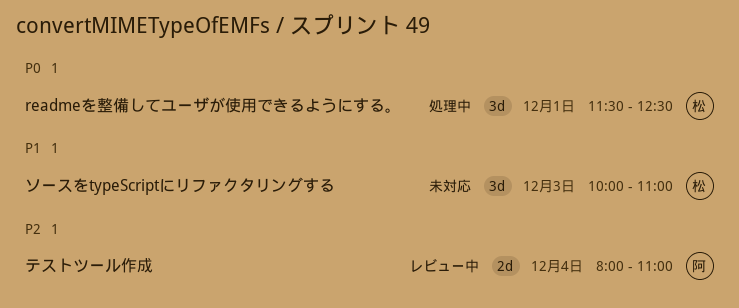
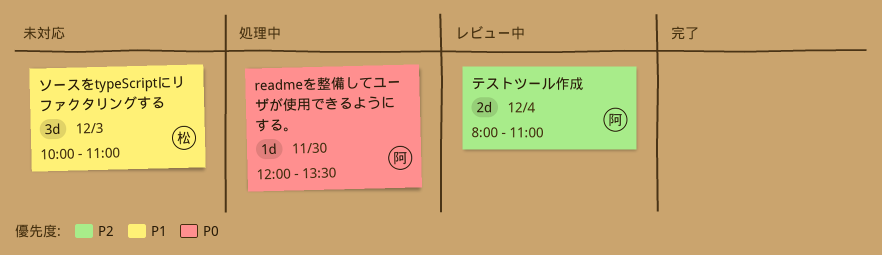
readmeを整備してユーザが使用できるようにする。, owner: 松 -> 阿
readmeを整備してユーザが使用できるようにする。, estimate: 3d -> 1d
readmeを整備してユーザが使用できるようにする。, day: Dec 1 -> Nov 30
readmeを整備してユーザが使用できるようにする。, begins: 11:30 -> 12:00
readmeを整備してユーザが使用できるようにする。, ends: 12:30 -> 13:30

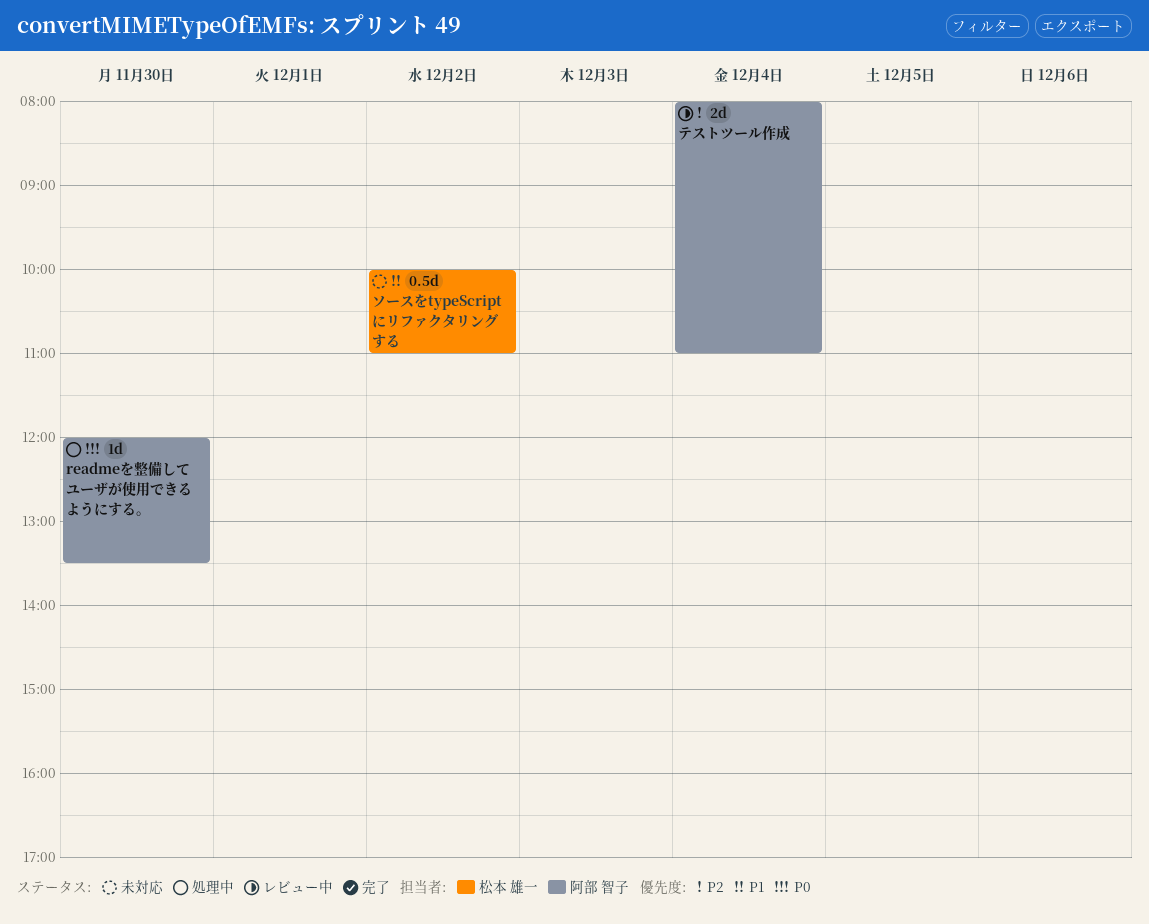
ソースをtypeScriptにリファクタリングする, estimate: 3d -> 0.5d
ソースをtypeScriptにリファクタリングする, day: Dec 3 -> Dec 2

